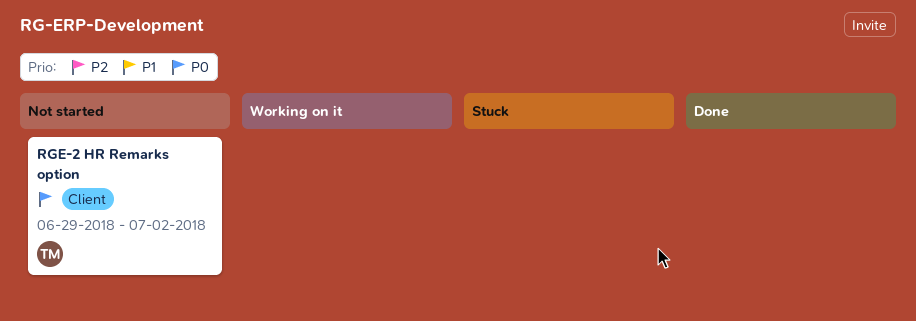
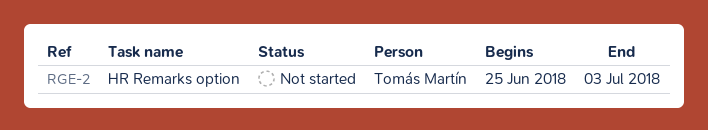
RGE-2, start: Jun 29 -> Jun 25
RGE-2, due: Jul 2 -> Jul 3

